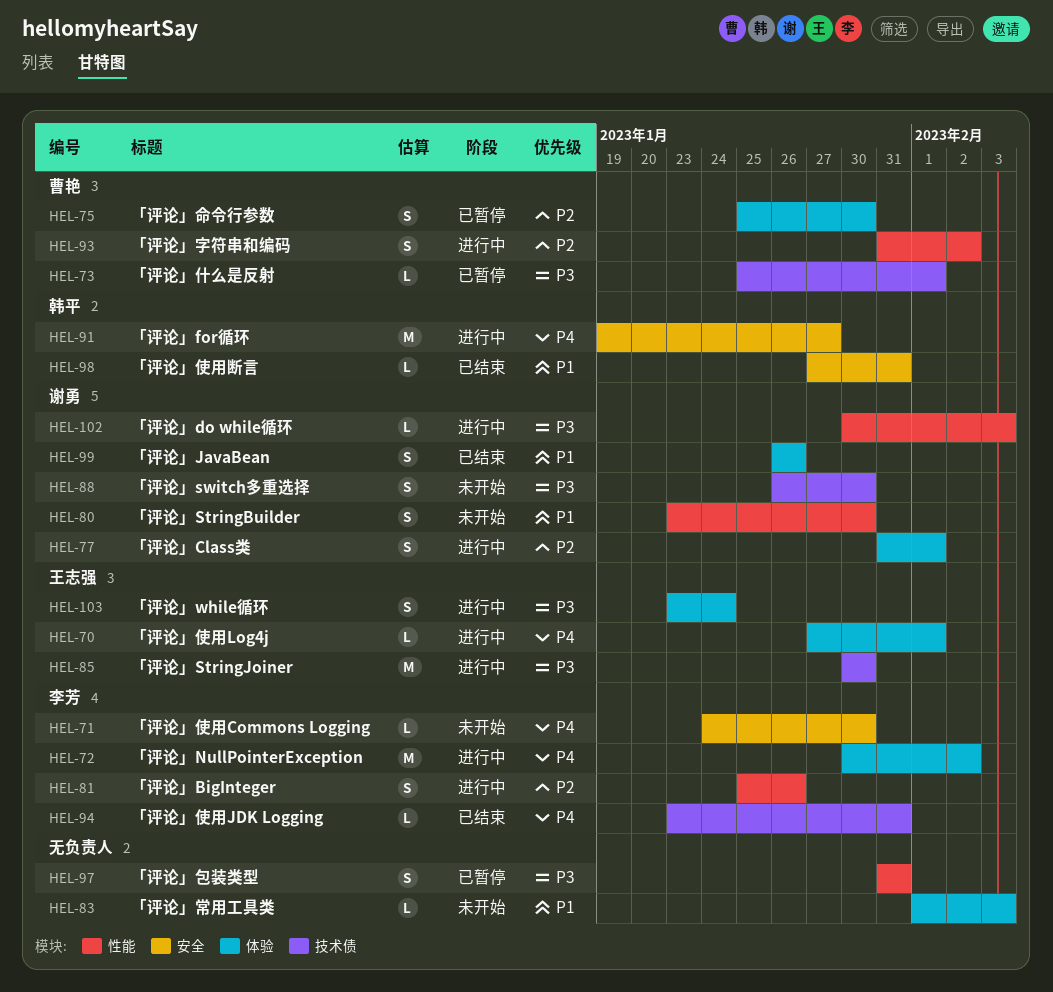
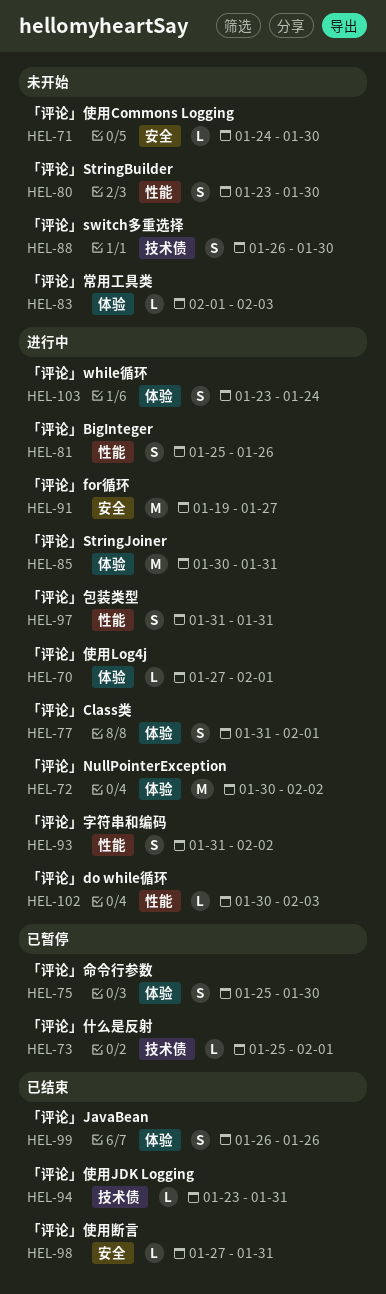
HEL-85, label: 技术债 -> 体验
HEL-85, due: Jan 30 -> Jan 31
HEL-97, status: 已暂停 -> 进行中

